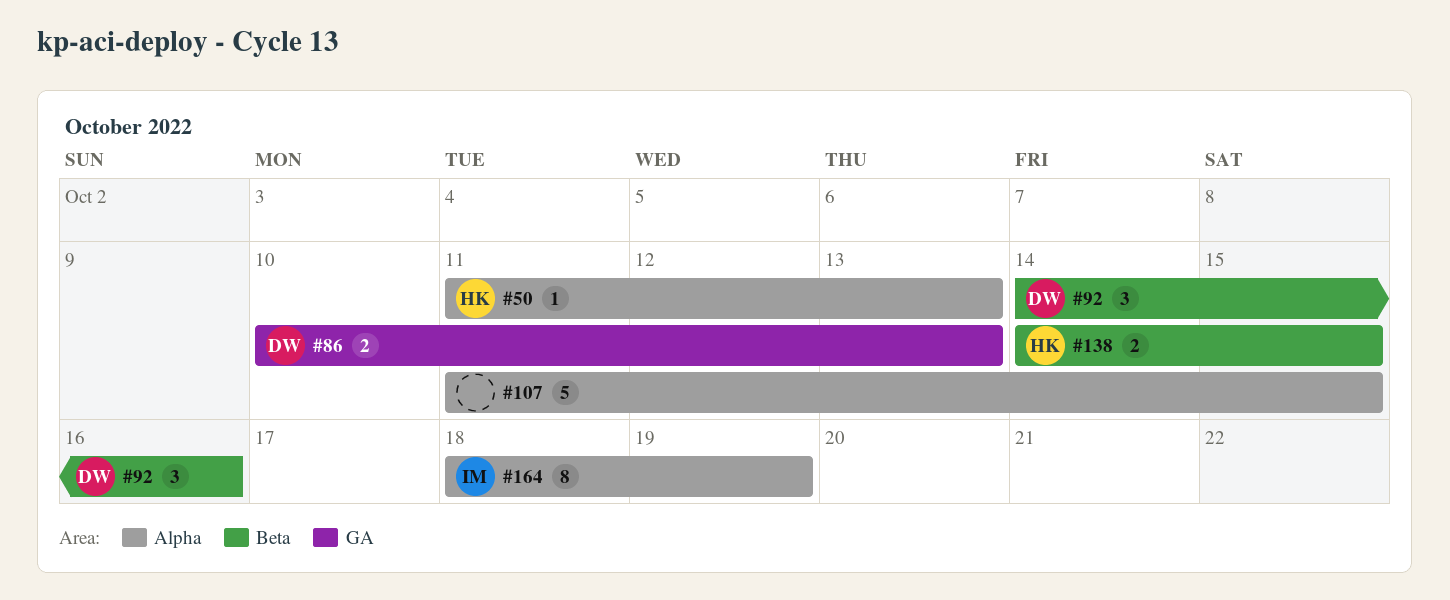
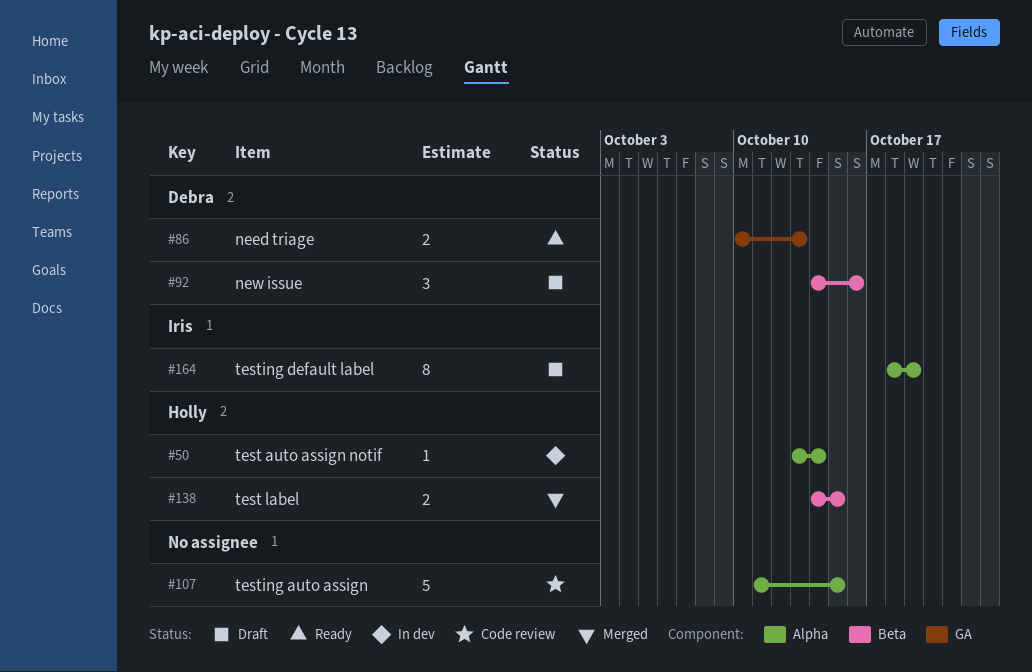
#50, start: Oct 11 -> Oct 13
#50, due: Oct 13 -> Oct 14

